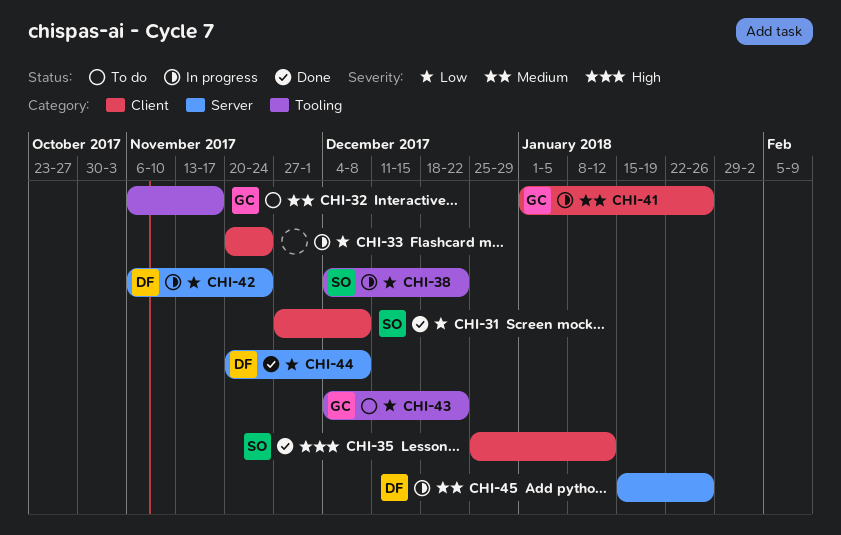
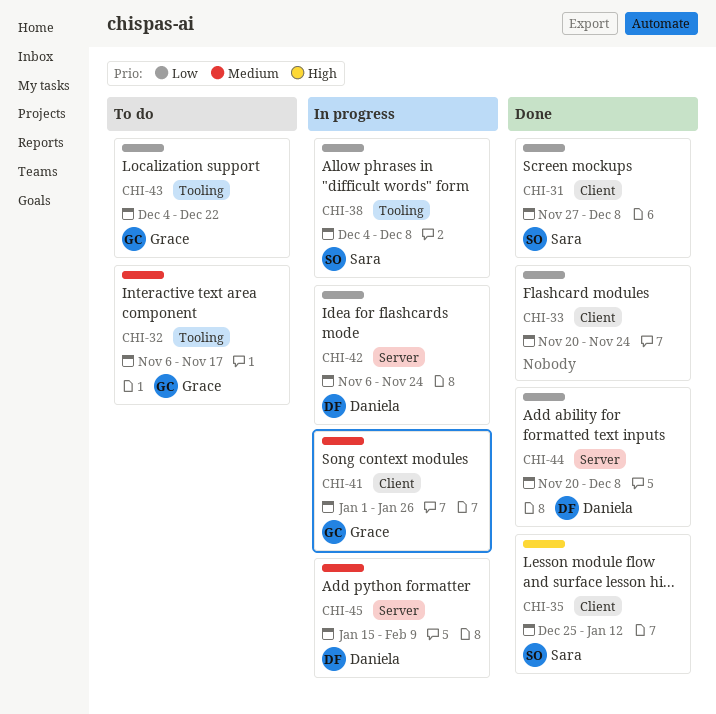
CHI-33, status: In progress -> Done
CHI-38, due: Dec 22 -> Dec 8
CHI-45, due: Jan 26 -> Feb 9

